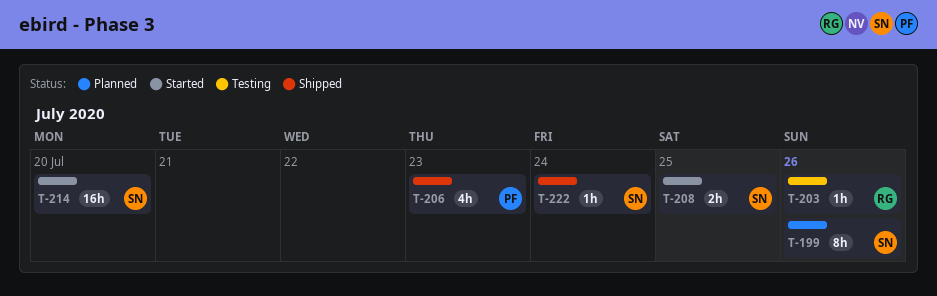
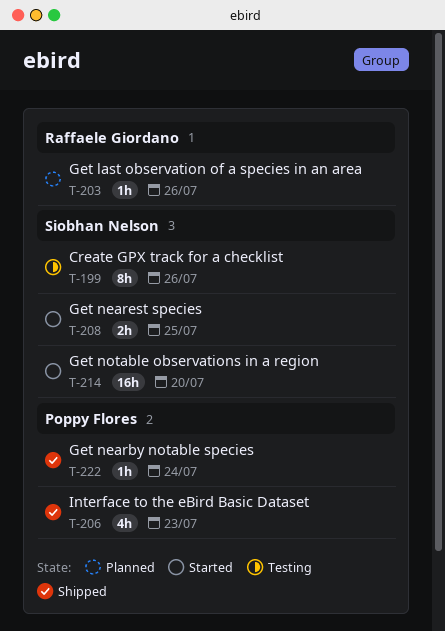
T-199, status: Planned -> Testing
T-203, status: Testing -> Planned
T-222, owner: Siobhan Nelson -> Poppy Flores

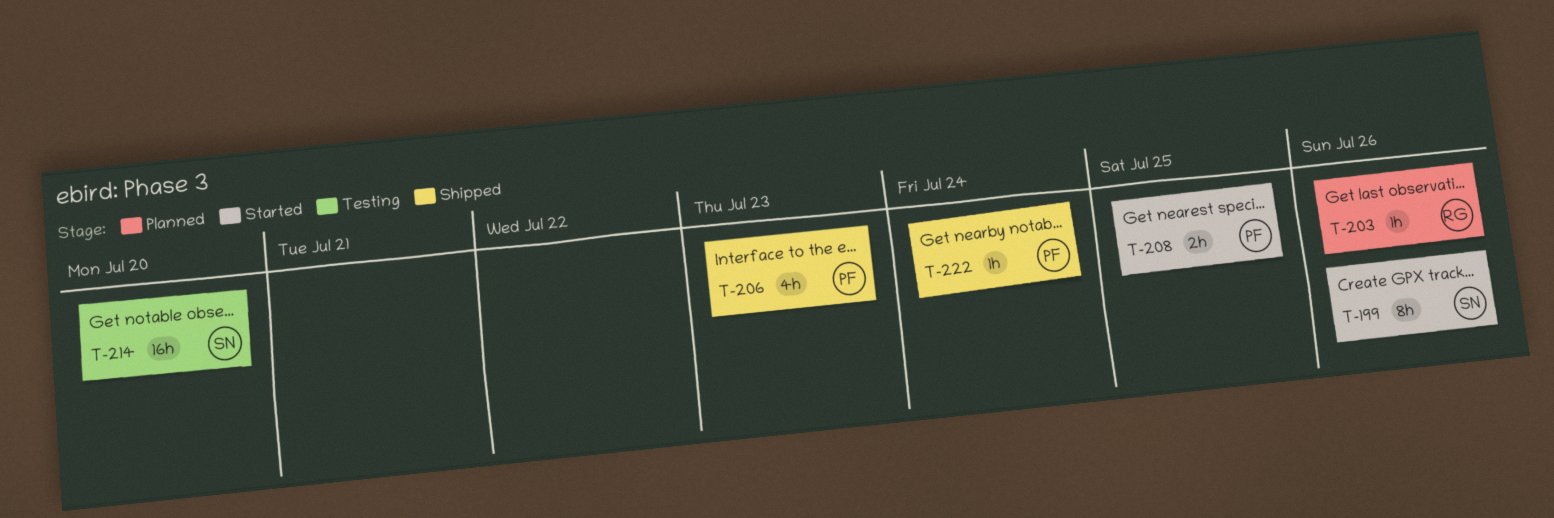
T-199, status: Testing -> Started
T-208, owner: Siobhan Nelson -> Poppy Flores
T-214, status: Started -> Testing

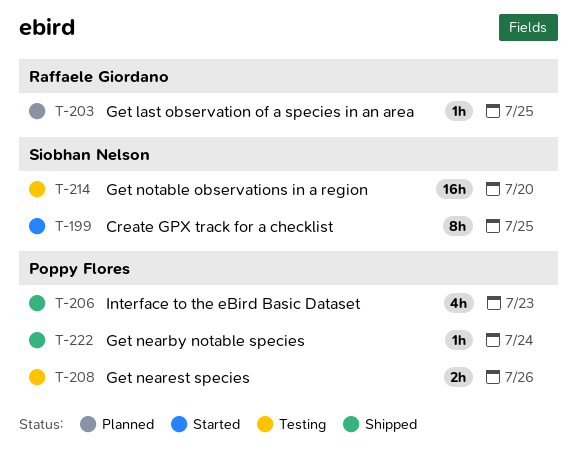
T-199, due: Jul 26 -> Jul 25
T-203, due: Jul 26 -> Jul 25
T-208, status: Started -> Testing
T-208, due: Jul 25 -> Jul 26

